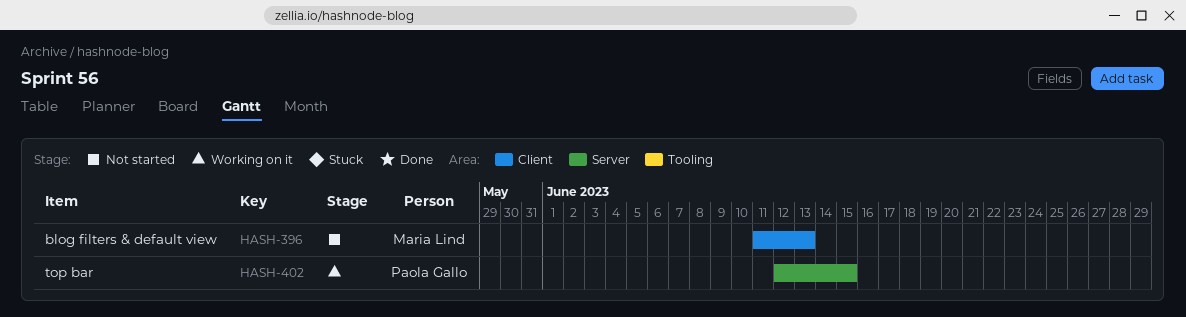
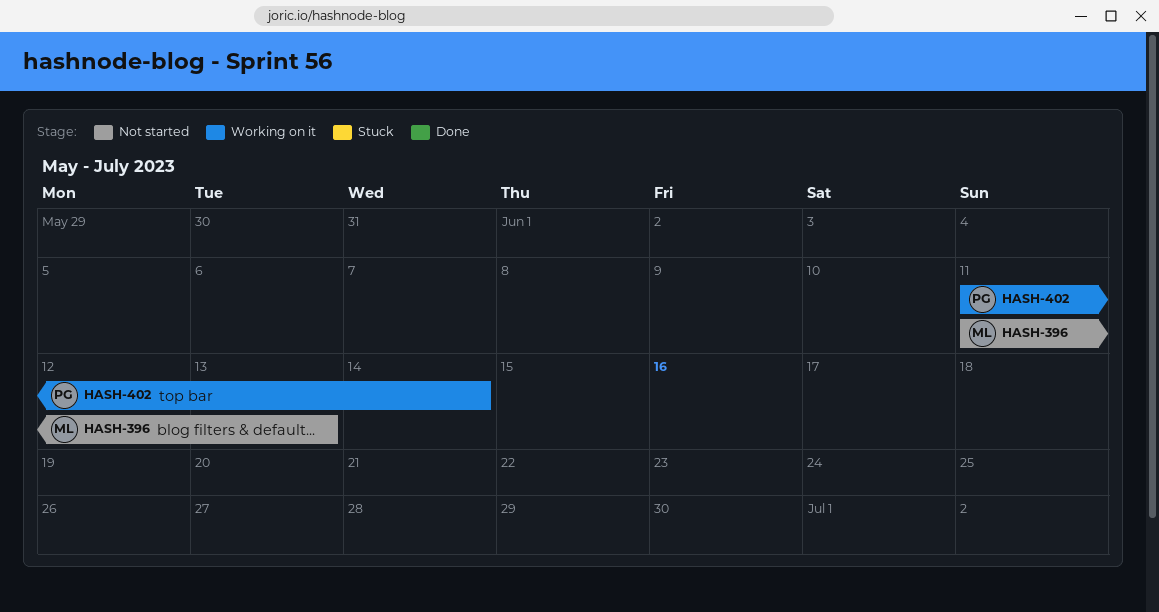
HASH-402, start: Jun 12 -> Jun 11
HASH-402, due: Jun 15 -> Jun 14

